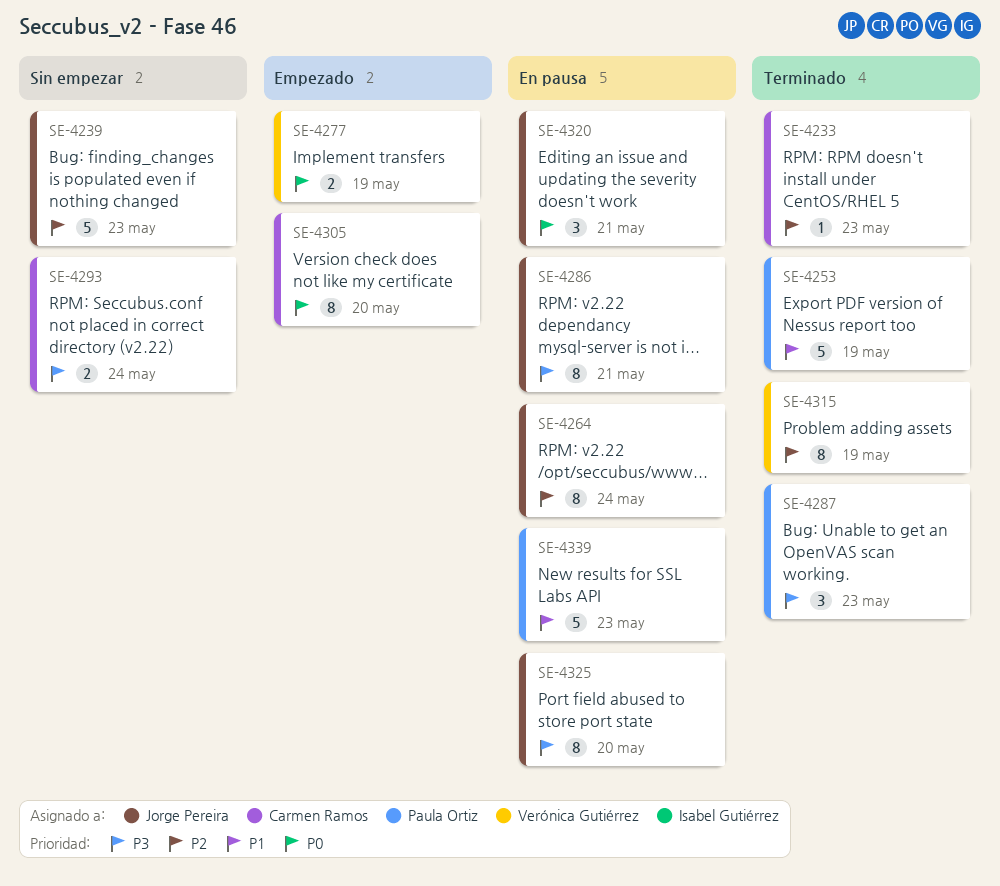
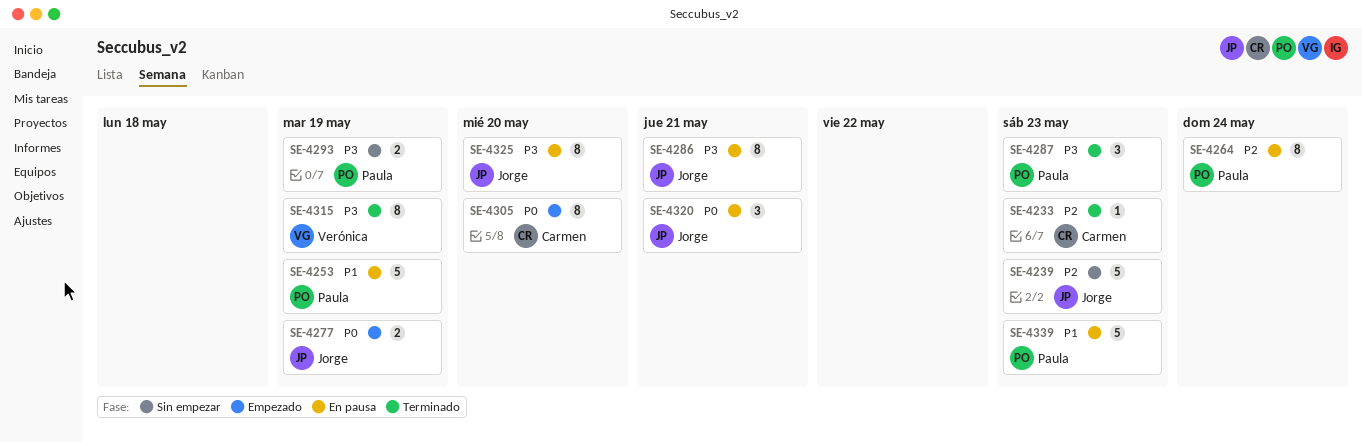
SE-4253, status: Terminado -> En pausa
SE-4264, owner: Jorge Pereira -> Paula Ortiz
SE-4277, owner: Verónica Gutiérrez -> Jorge Pereira
SE-4293, owner: Carmen Ramos -> Paula Ortiz
SE-4293, due: May 24 -> May 19
SE-4315, priority: P2 -> P3

